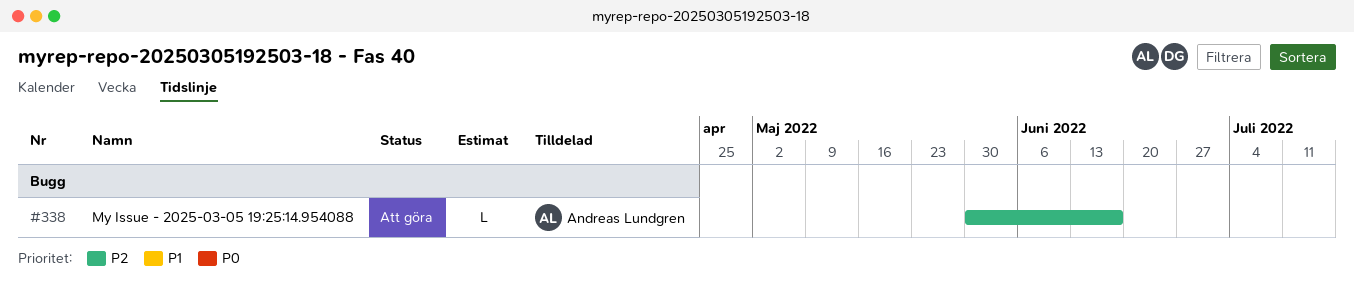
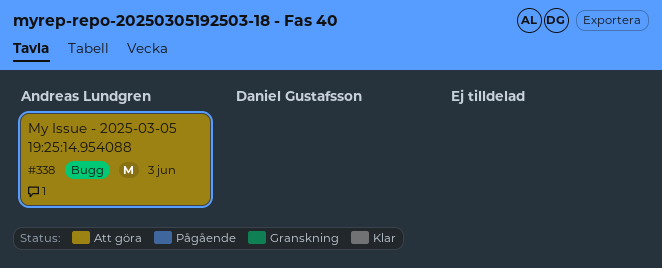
#338, estimate: L -> M
#338, due: Jun 17 -> Jun 3

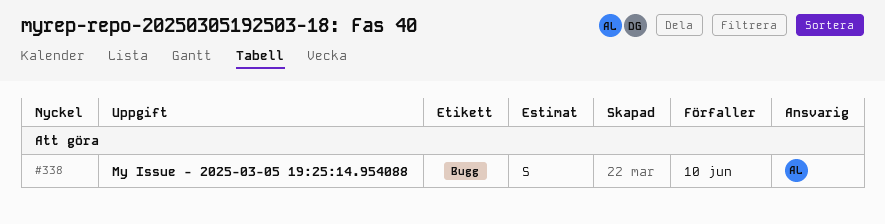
#338, estimate: M -> S
#338, due: Jun 3 -> Jun 10

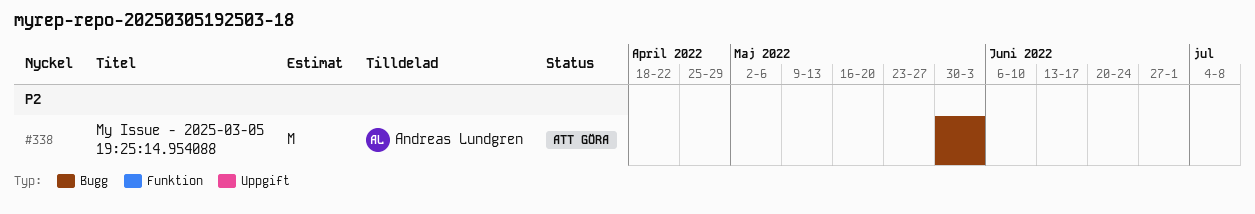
#338, estimate: S -> M
#338, due: Jun 10 -> Jun 3

